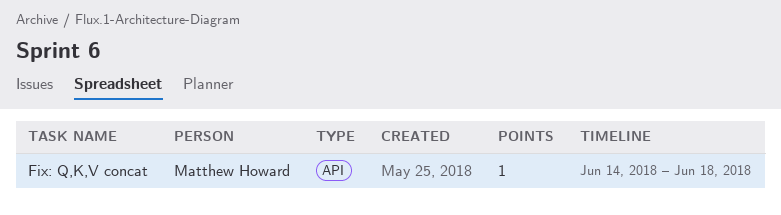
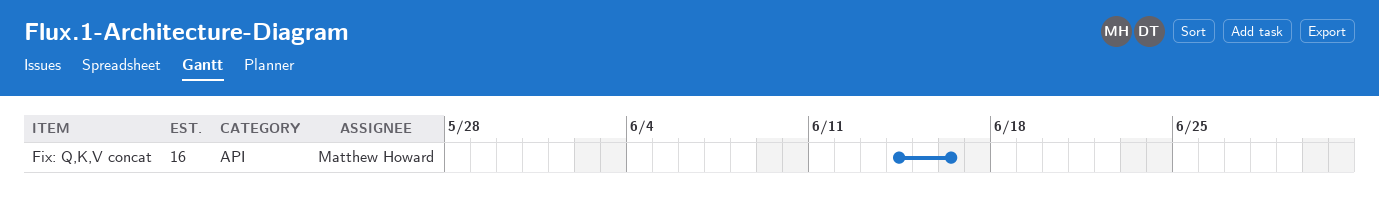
Fix: Q,K,V concat, estimate: 1 -> 16
Fix: Q,K,V concat, due: Jun 18 -> Jun 16

